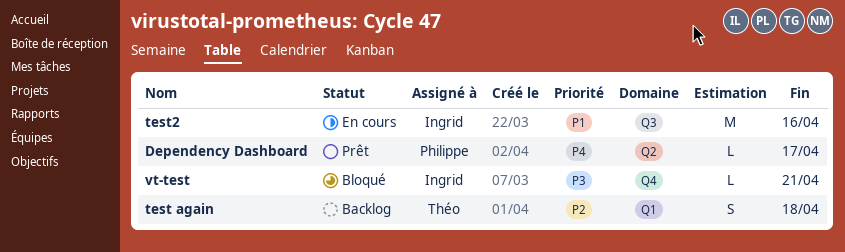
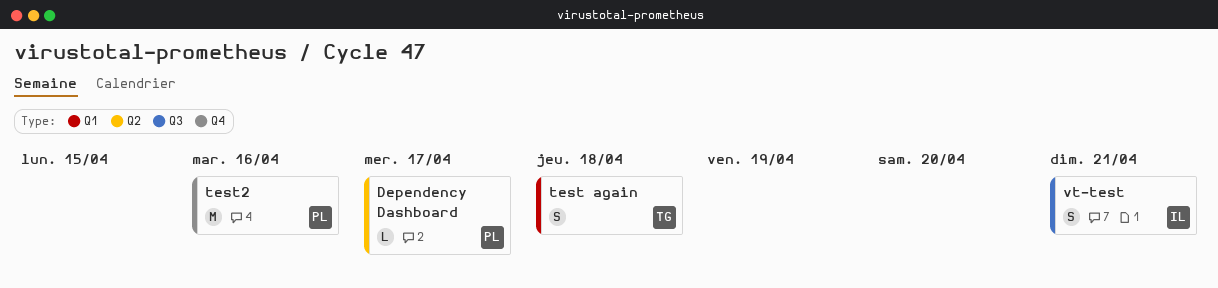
test2, owner: Ingrid -> Philippe
test2, label: Q3 -> Q4
vt-test, label: Q4 -> Q3
vt-test, estimate: L -> S

